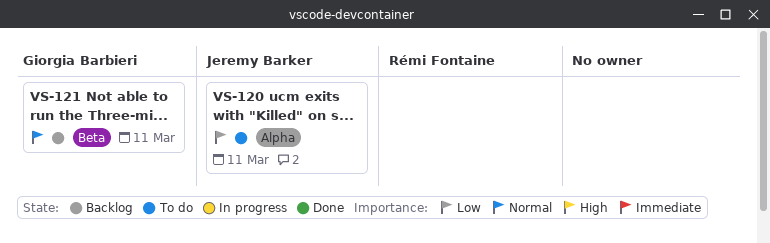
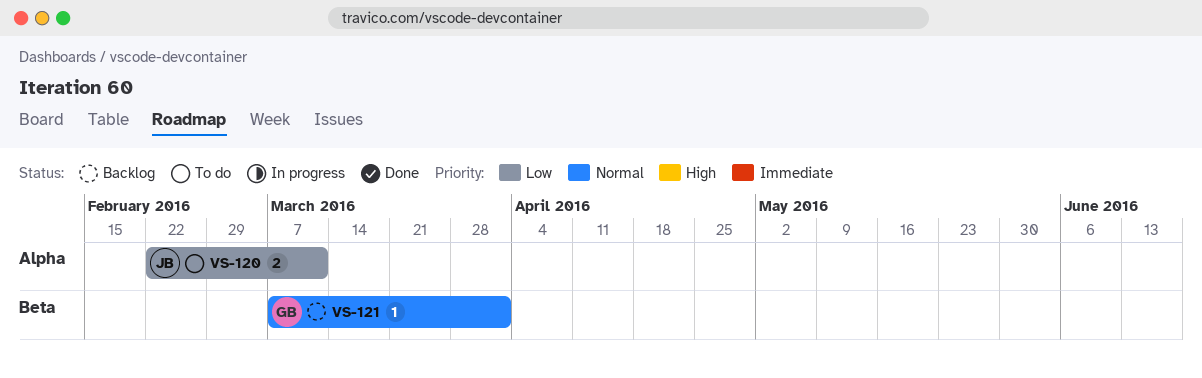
VS-121, due: Mar 11 -> Apr 1

